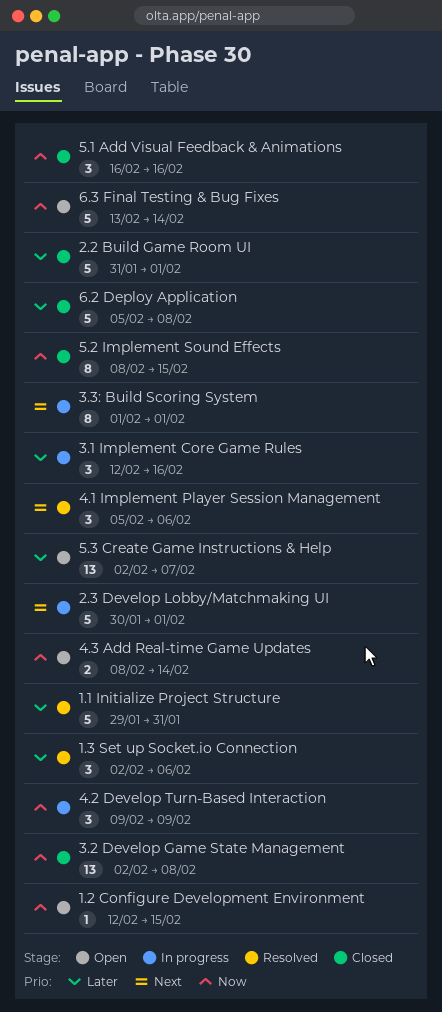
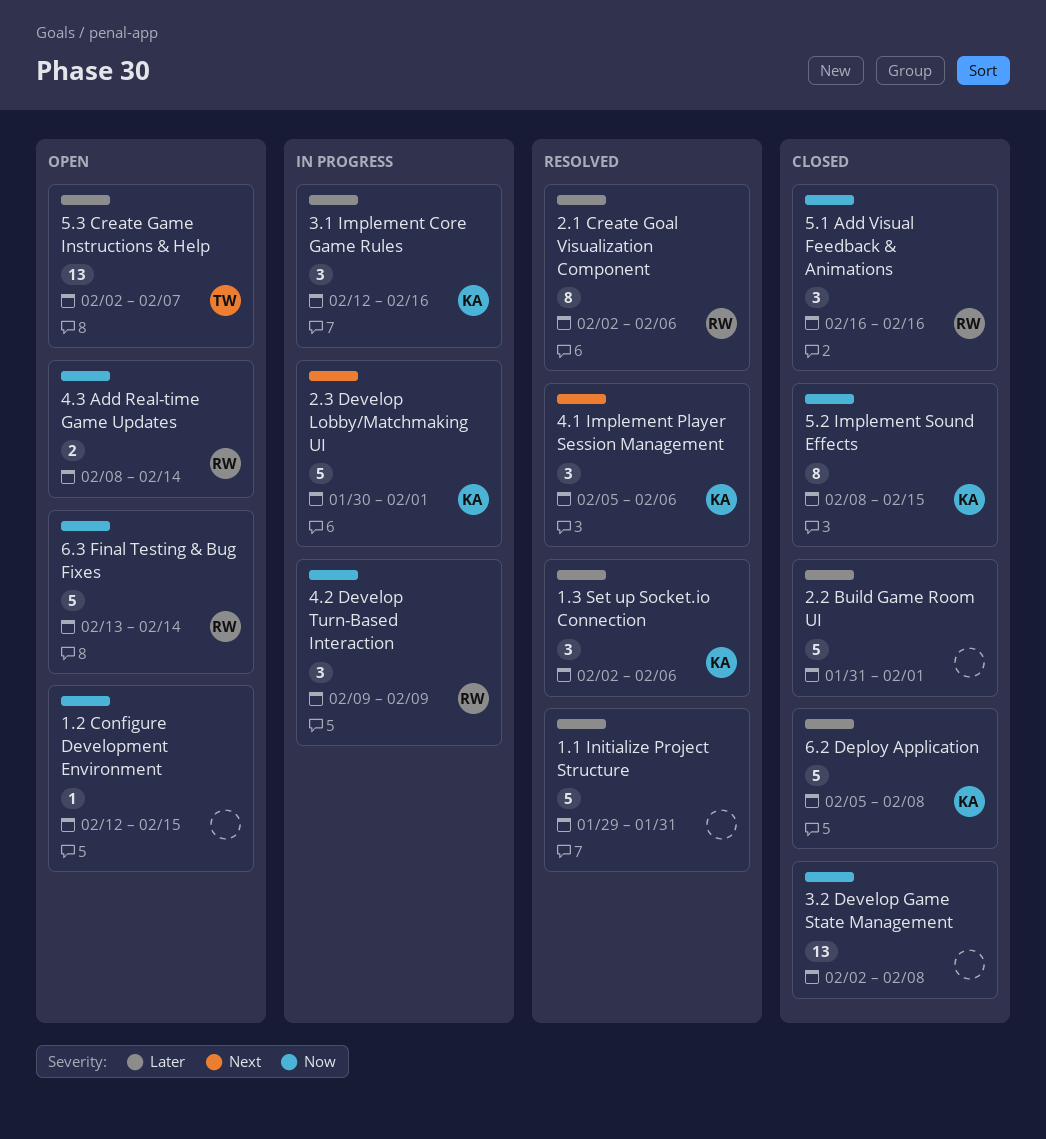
2.1 Create Goal Visualization Component: none -> present
3.3: Build Scoring System: present -> none

